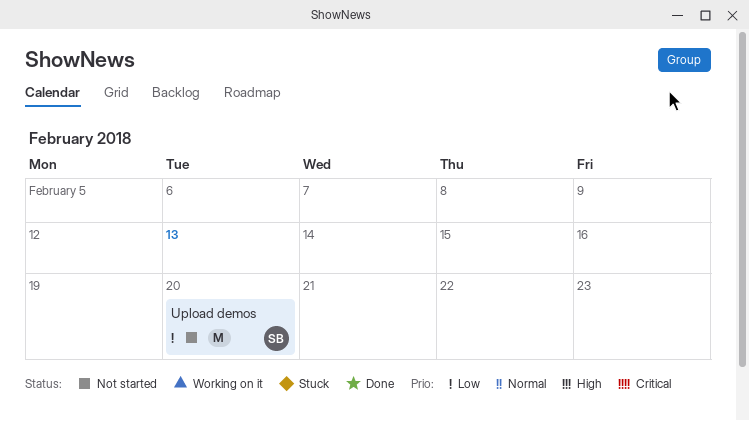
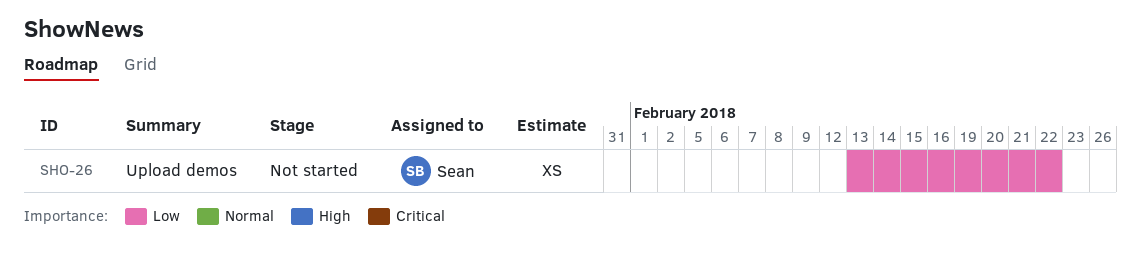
Upload demos, estimate: M -> XS
Upload demos, due: Feb 20 -> Feb 22

